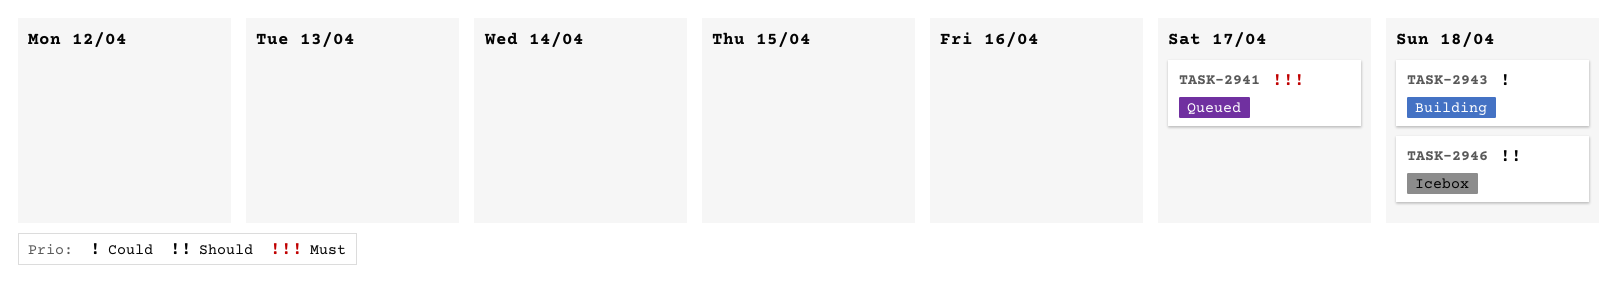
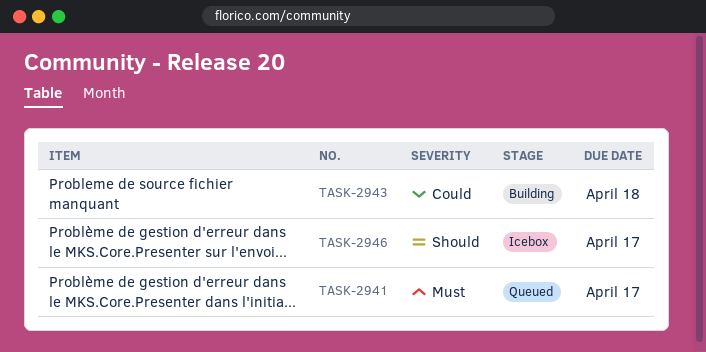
TASK-2946, due: Apr 18 -> Apr 17

